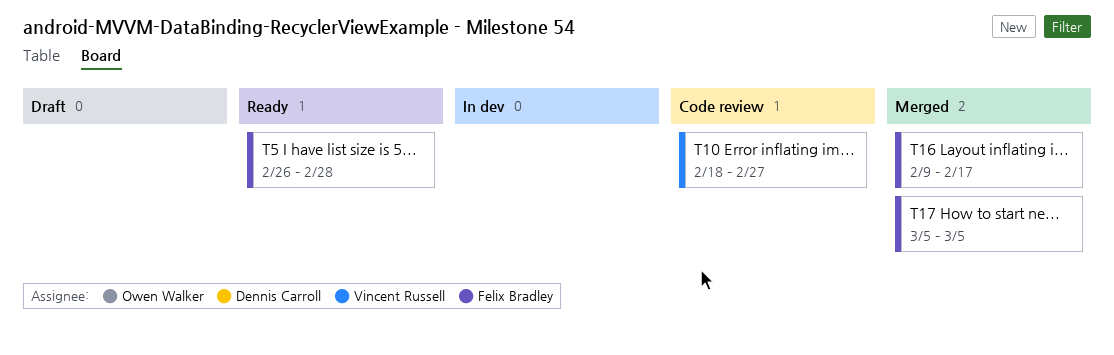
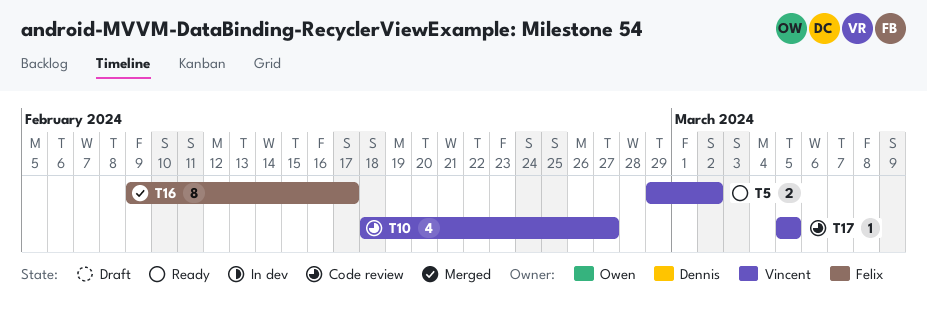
T5, owner: Felix Bradley -> Vincent Russell
T5, start: Feb 26 -> Feb 29
T5, due: Feb 28 -> Mar 2
T17, status: Merged -> Code review
T17, owner: Felix Bradley -> Vincent Russell

